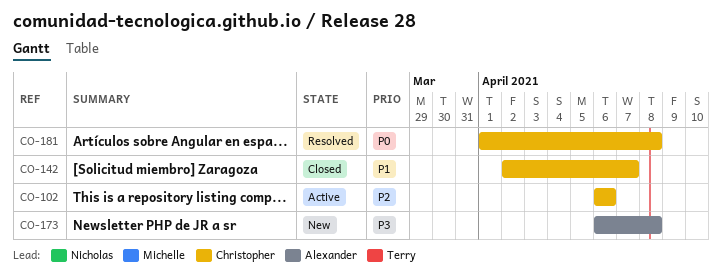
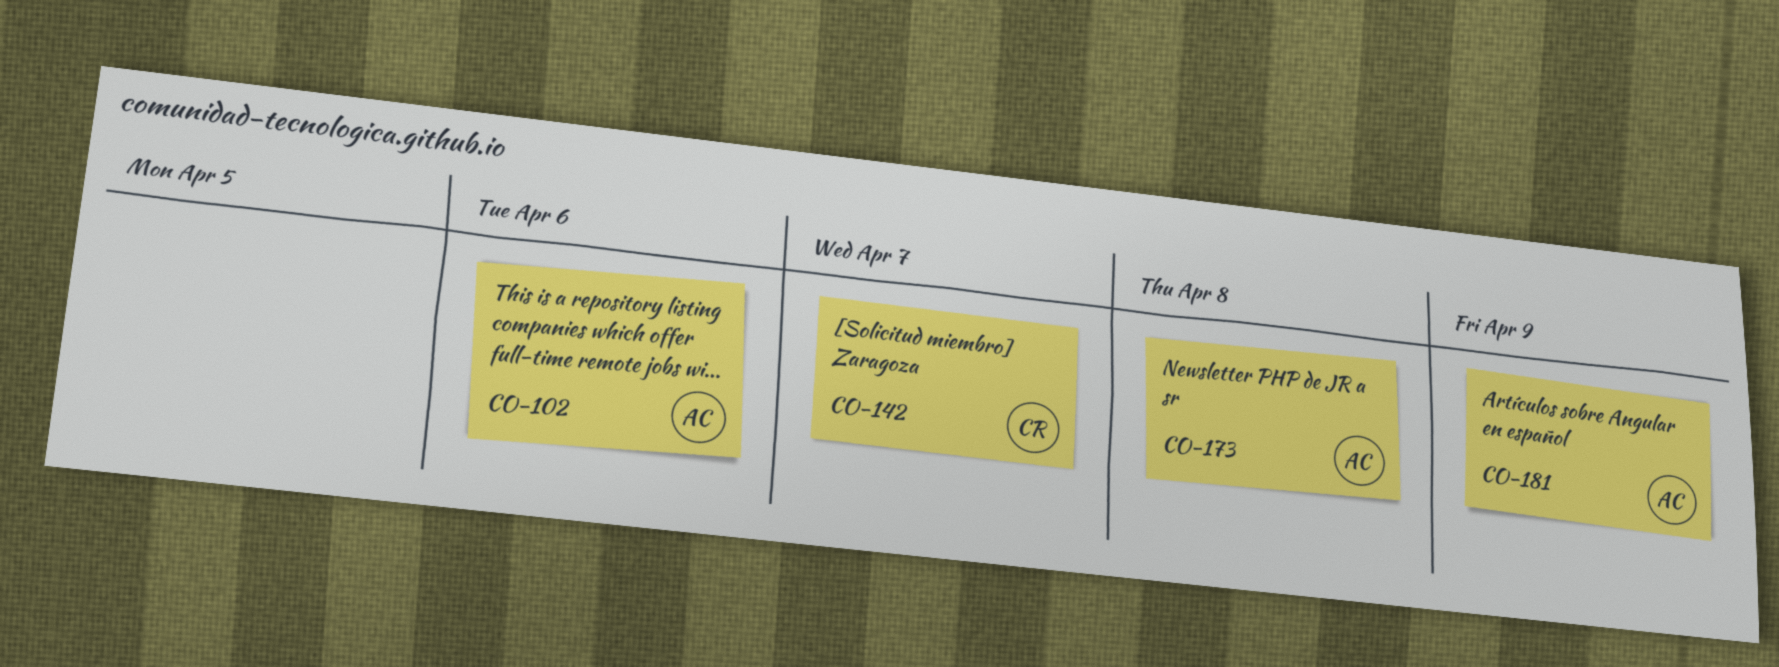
CO-102, owner: Christopher -> Alexander
CO-181, owner: Christopher -> Alexander
CO-181, due: Apr 8 -> Apr 9

